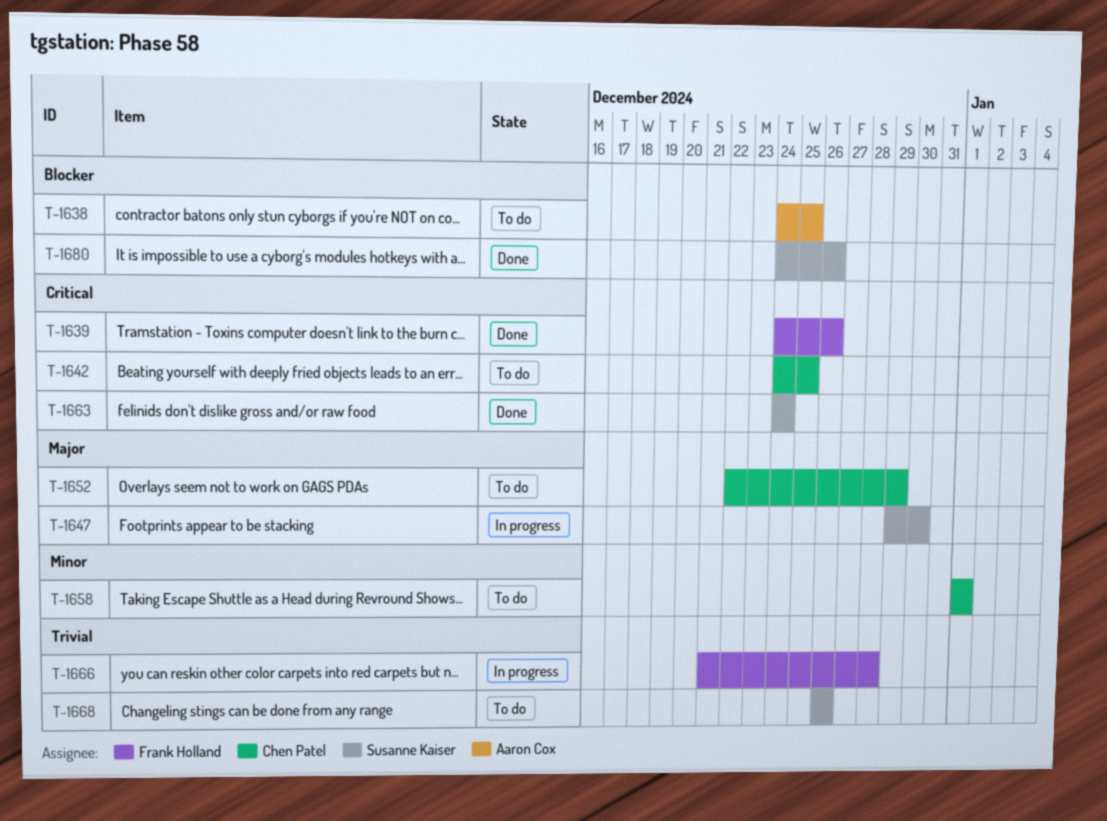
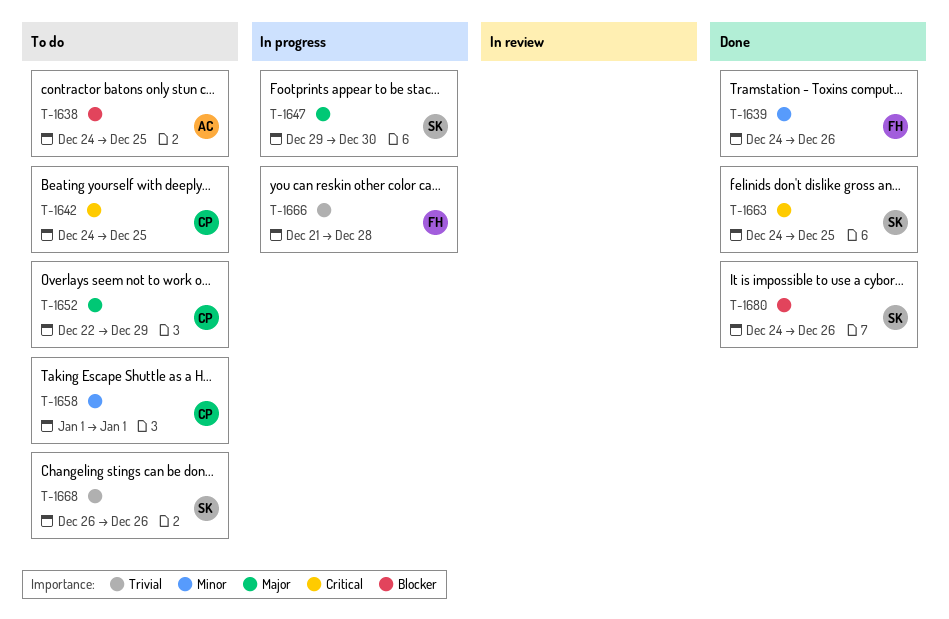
T-1639, priority: Critical -> Minor
T-1663, due: Dec 24 -> Dec 25

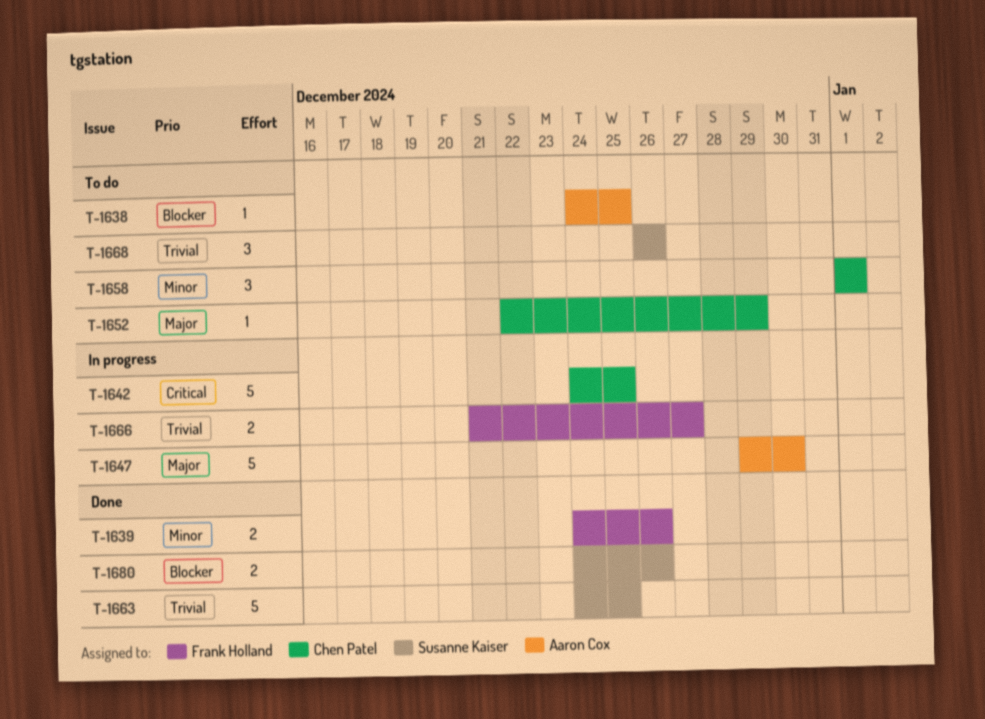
T-1642, status: To do -> In progress
T-1647, owner: Susanne Kaiser -> Aaron Cox
T-1663, priority: Critical -> Trivial
T-1666, due: Dec 28 -> Dec 27

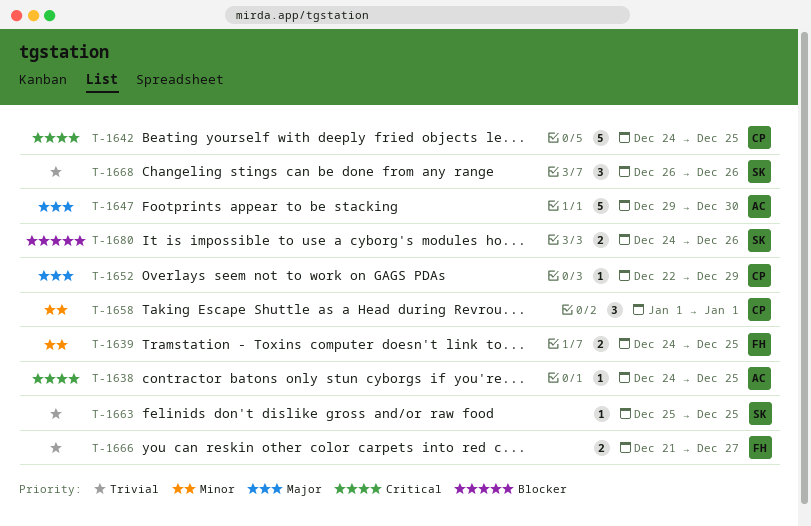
T-1638, priority: Blocker -> Critical
T-1639, due: Dec 26 -> Dec 25
T-1663, estimate: 5 -> 1
T-1663, start: Dec 24 -> Dec 25

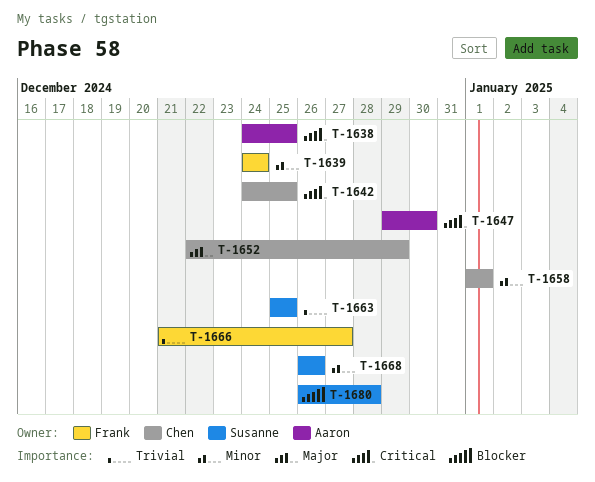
T-1639, due: Dec 25 -> Dec 24
T-1647, priority: Major -> Critical
T-1668, priority: Trivial -> Minor
T-1680, start: Dec 24 -> Dec 26
T-1680, due: Dec 26 -> Dec 28

